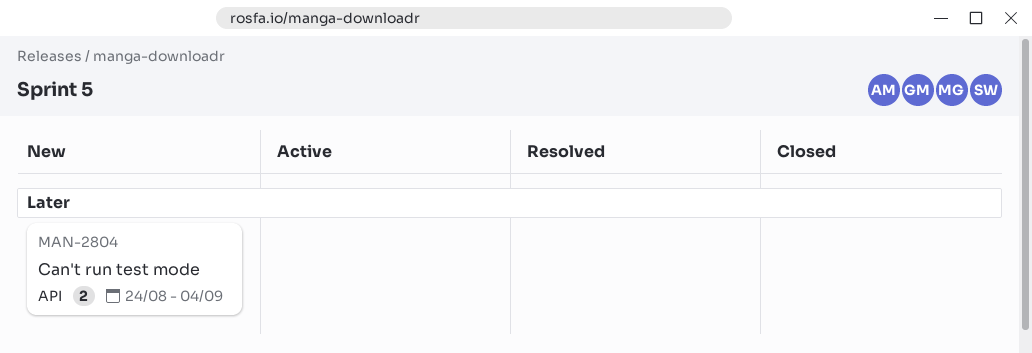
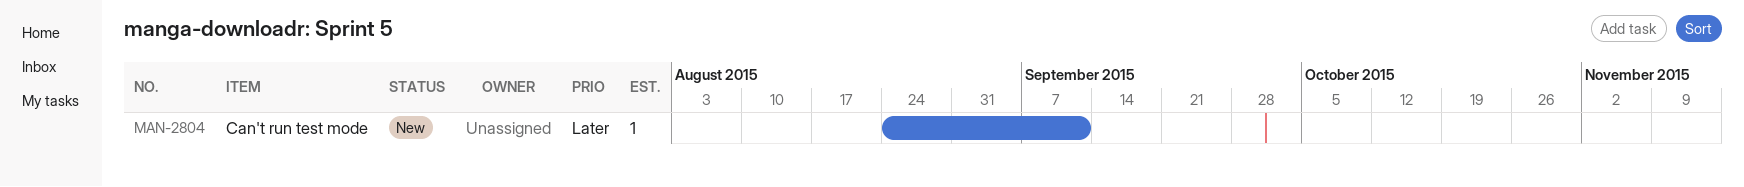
MAN-2804, estimate: 2 -> 1
MAN-2804, due: Sep 4 -> Sep 11

